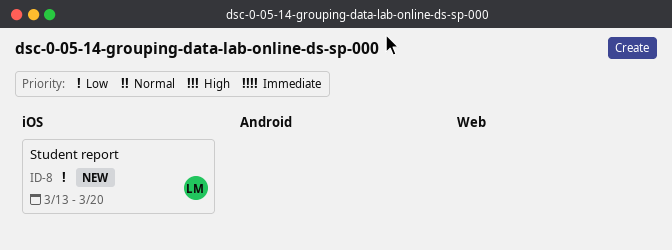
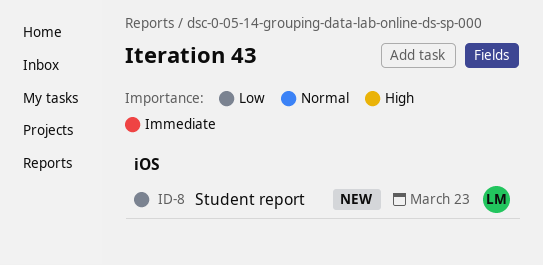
ID-8, due: Mar 20 -> Mar 23

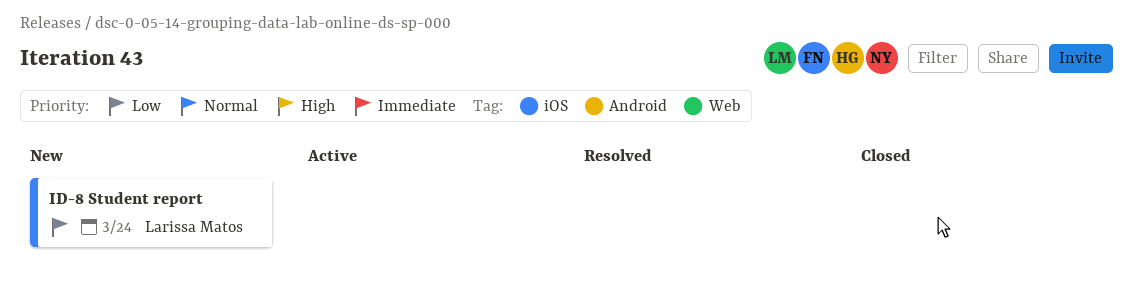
ID-8, due: Mar 23 -> Mar 24

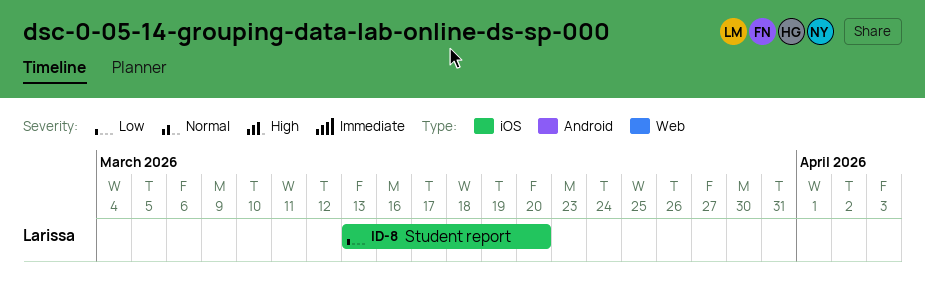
ID-8, due: Mar 24 -> Mar 20

